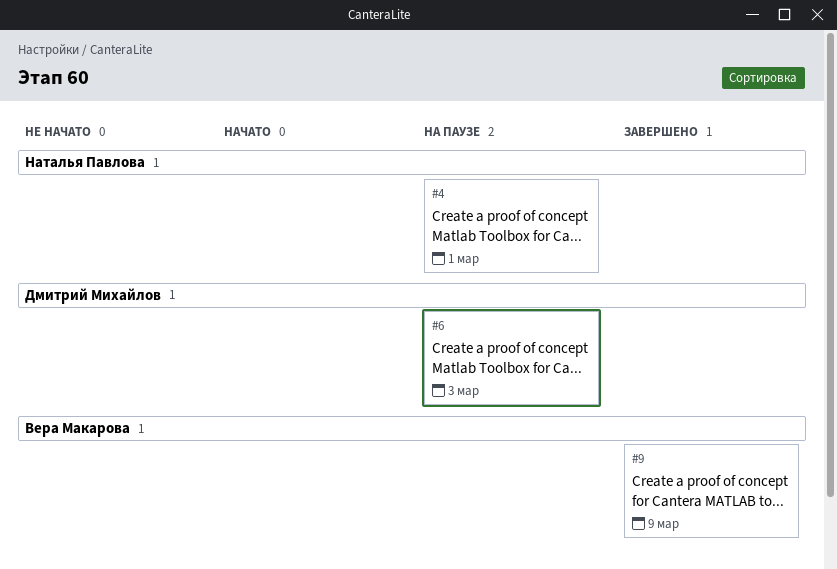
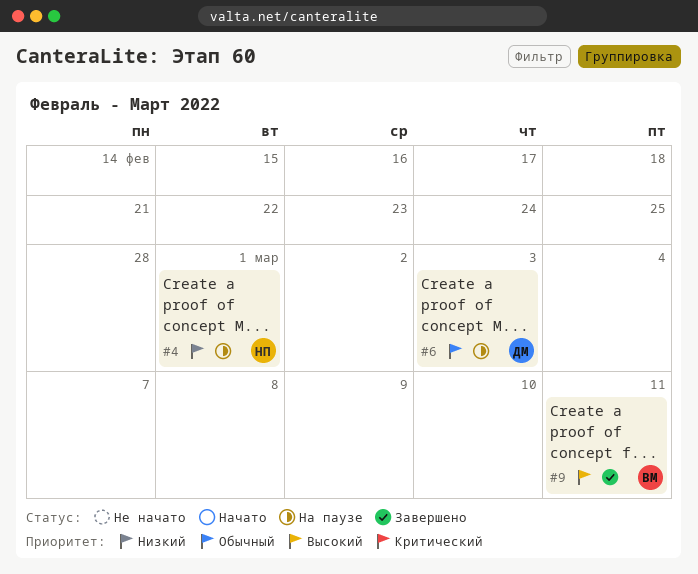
#9, due: Mar 9 -> Mar 11

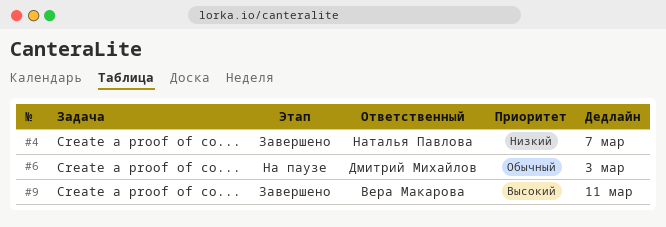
#4, status: На паузе -> Завершено
#4, due: Mar 1 -> Mar 7

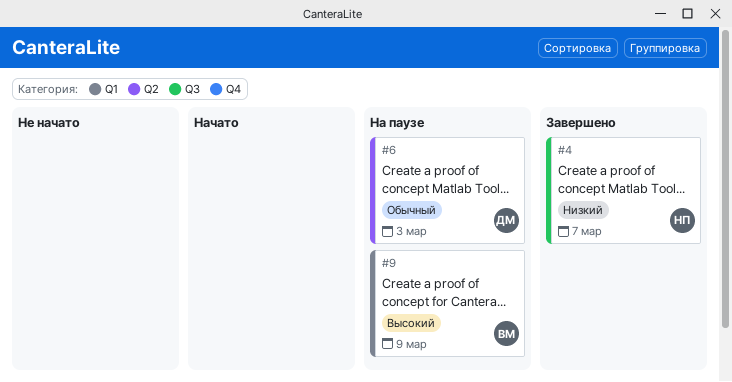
#9, status: Завершено -> На паузе
#9, due: Mar 11 -> Mar 9

